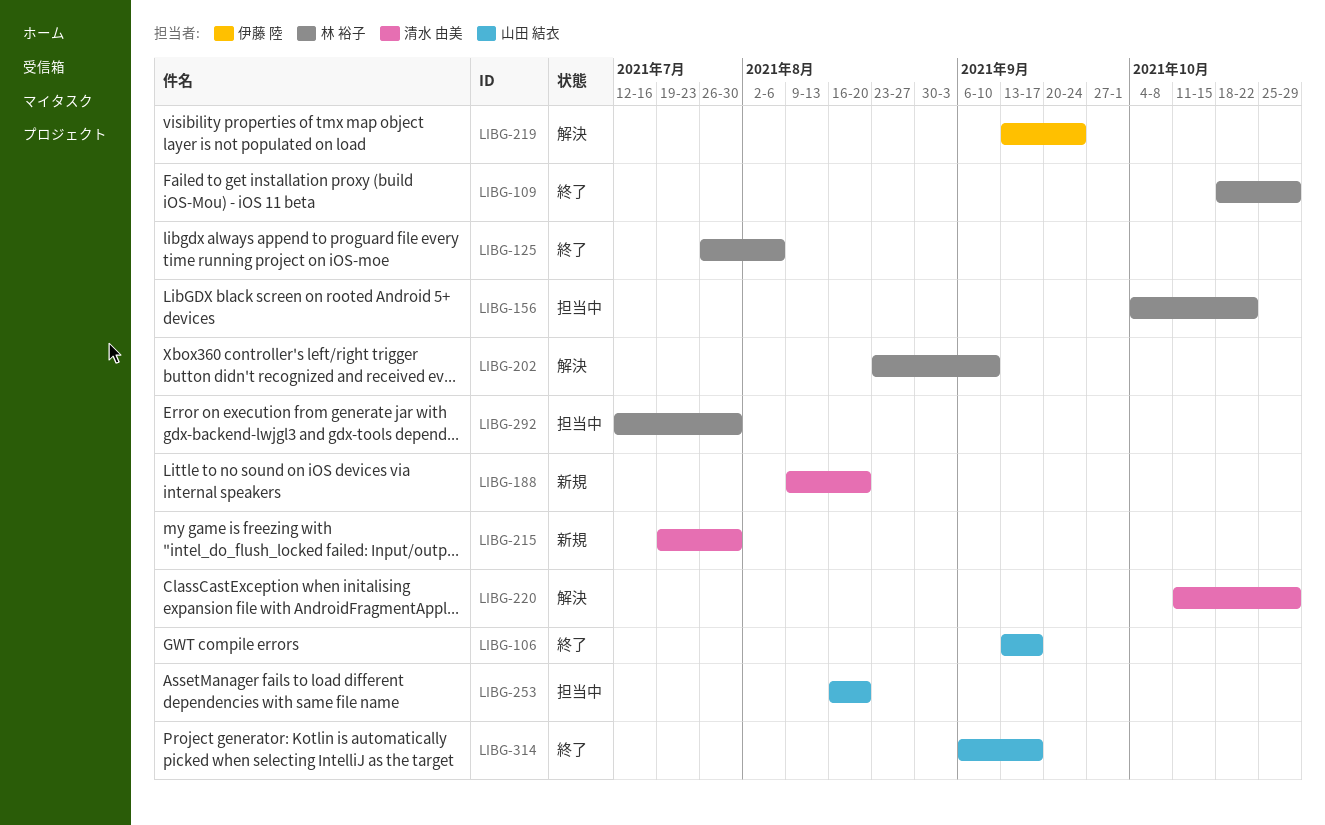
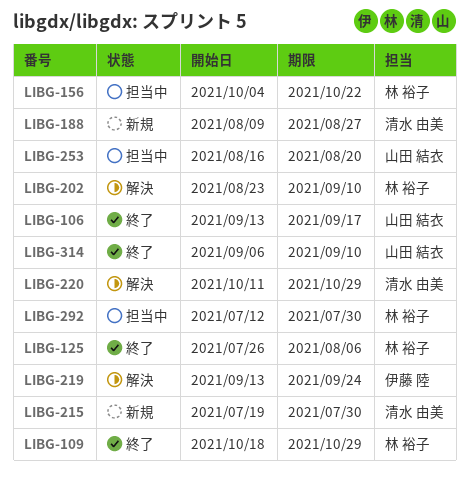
LIBG-188, due: Aug 20 -> Aug 27
LIBG-314, due: Sep 17 -> Sep 10

